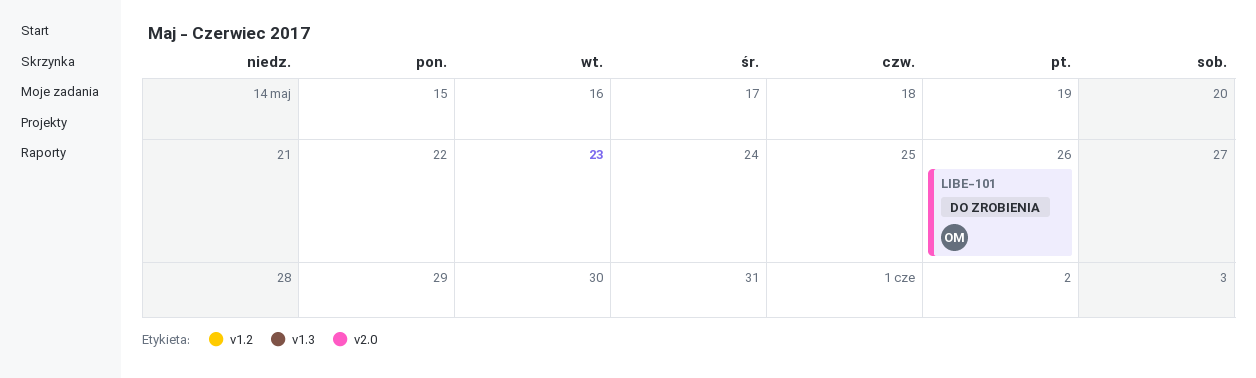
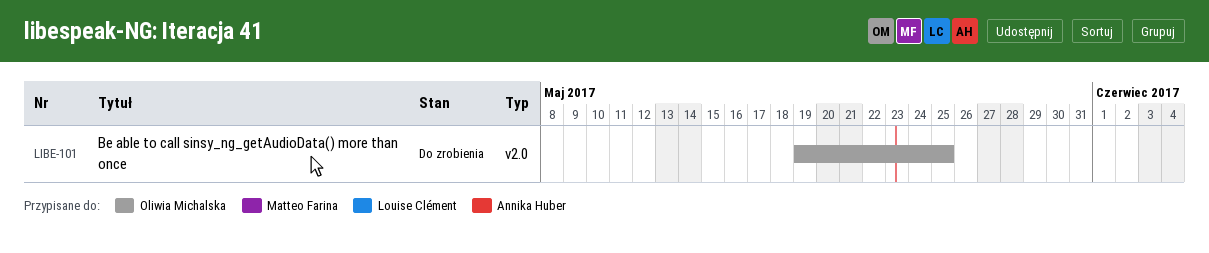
LIBE-101, due: May 26 -> May 25

